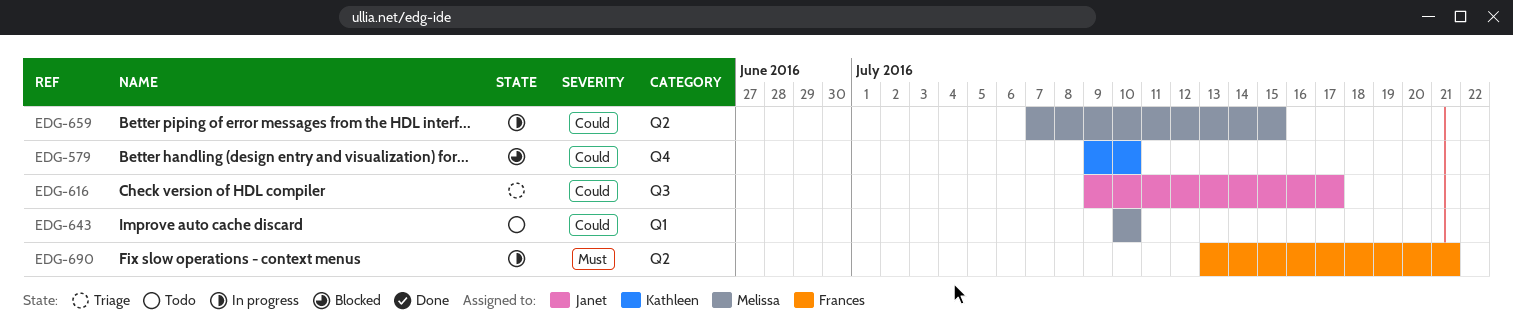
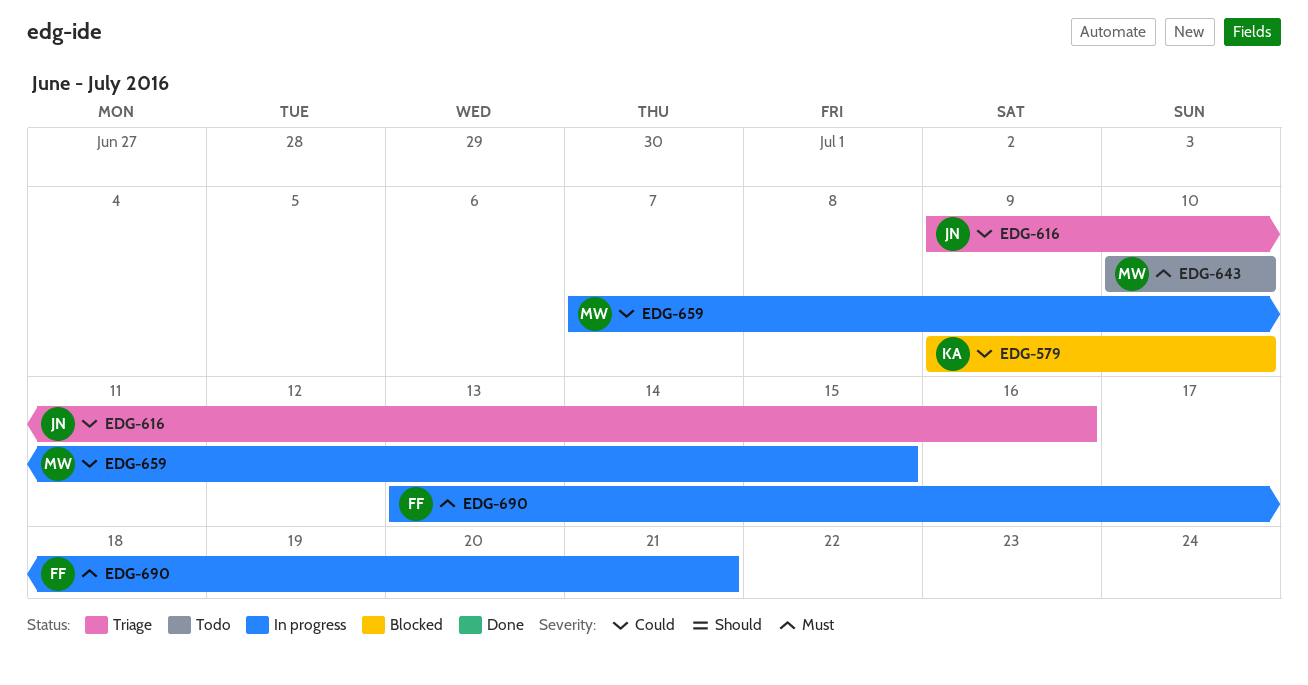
EDG-616, due: Jul 17 -> Jul 16
EDG-643, priority: Could -> Must

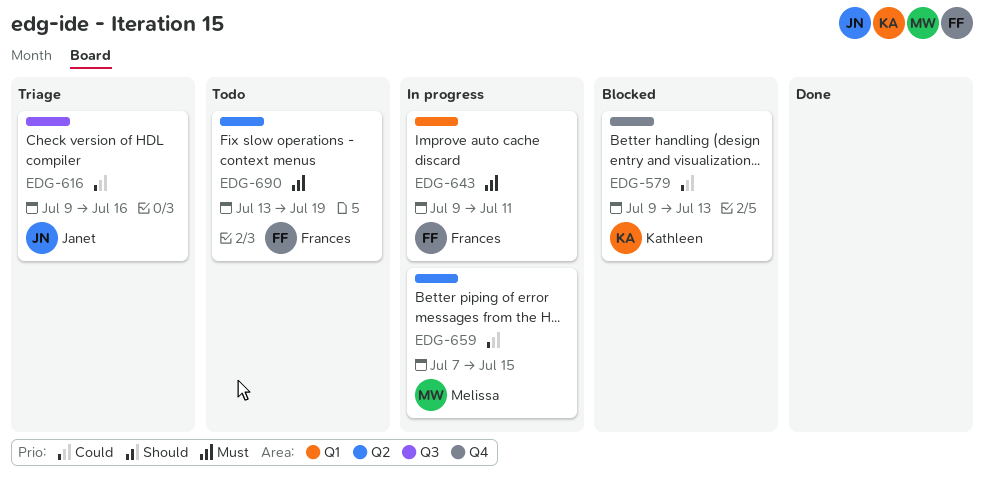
EDG-579, due: Jul 10 -> Jul 13
EDG-643, status: Todo -> In progress
EDG-643, owner: Melissa -> Frances
EDG-643, start: Jul 10 -> Jul 9
EDG-643, due: Jul 10 -> Jul 11
EDG-690, status: In progress -> Todo
EDG-690, due: Jul 21 -> Jul 19

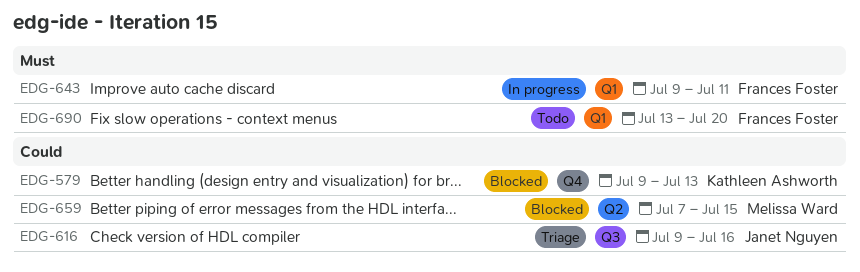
EDG-659, status: In progress -> Blocked
EDG-690, label: Q2 -> Q1
EDG-690, due: Jul 19 -> Jul 20

